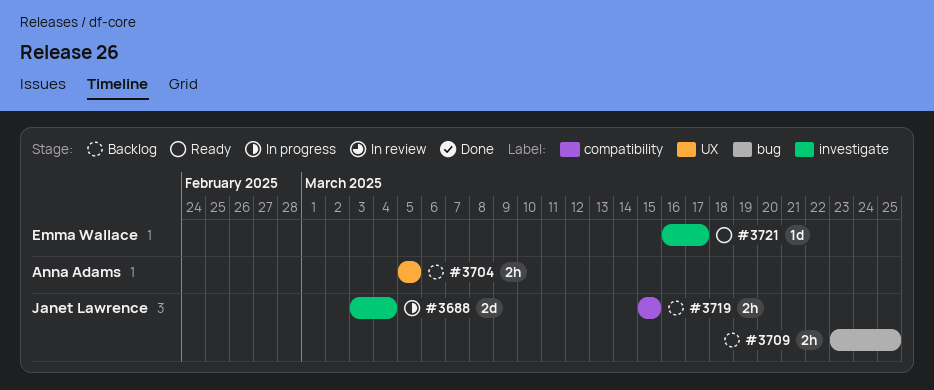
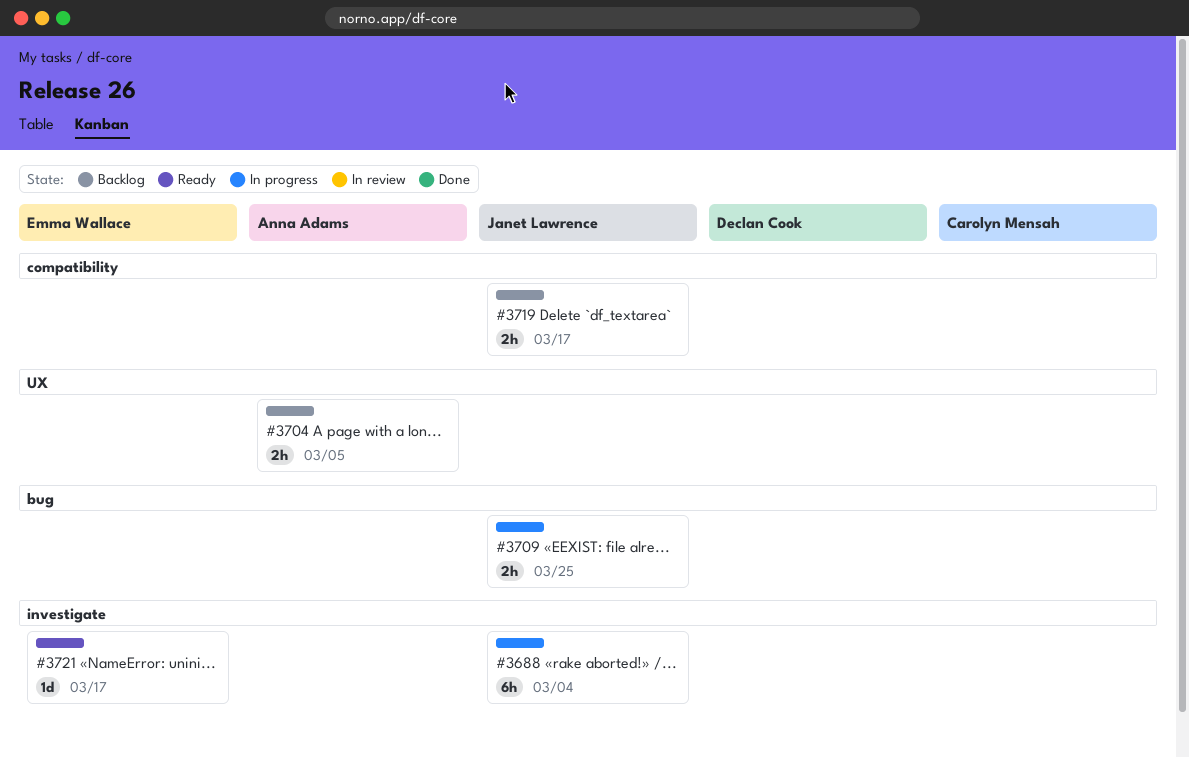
#3688, estimate: 2d -> 6h
#3709, status: Backlog -> In progress
#3719, due: Mar 15 -> Mar 17

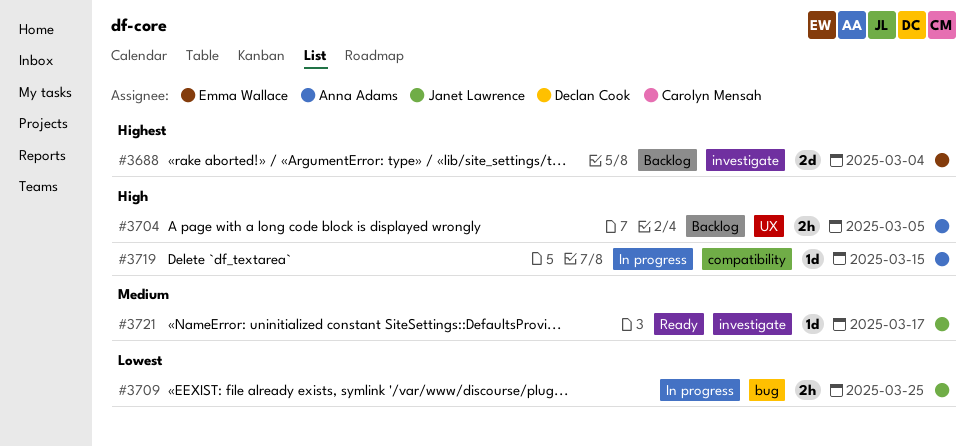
#3688, status: In progress -> Backlog
#3688, owner: Janet Lawrence -> Emma Wallace
#3688, estimate: 6h -> 2d
#3719, status: Backlog -> In progress
#3719, owner: Janet Lawrence -> Anna Adams
#3719, estimate: 2h -> 1d
#3719, due: Mar 17 -> Mar 15
#3721, owner: Emma Wallace -> Janet Lawrence

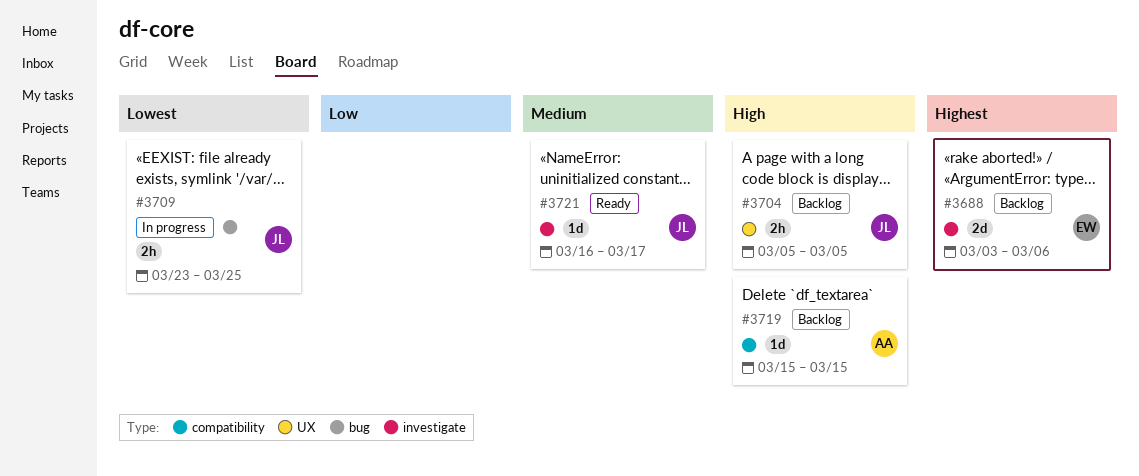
#3688, due: Mar 4 -> Mar 6
#3704, owner: Anna Adams -> Janet Lawrence
#3719, status: In progress -> Backlog

